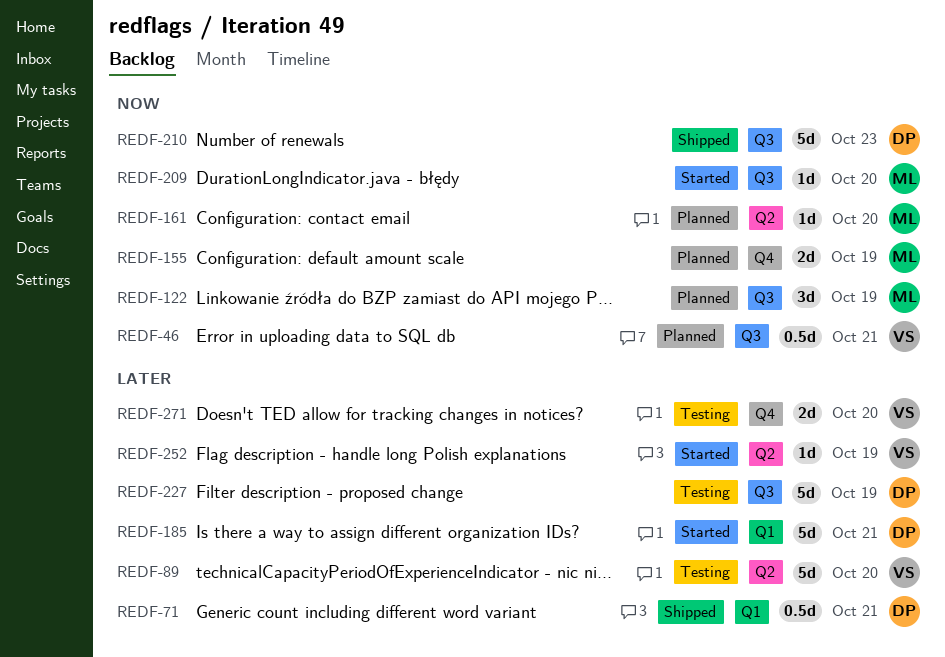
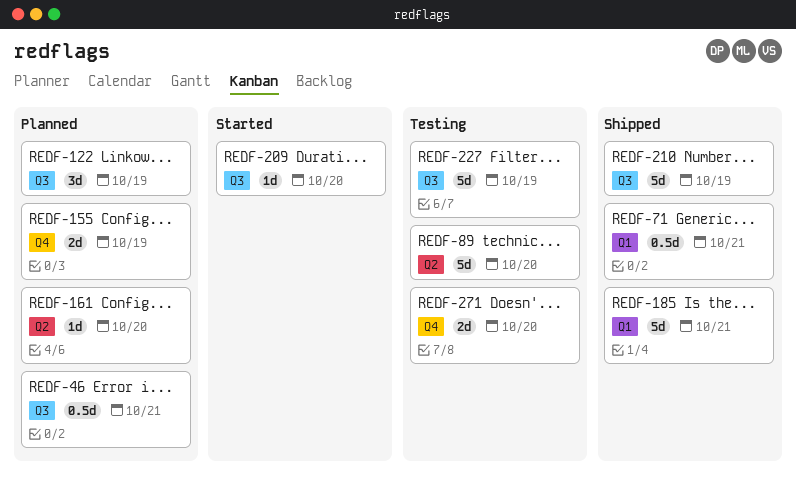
REDF-185, status: Started -> Shipped
REDF-210, due: Oct 23 -> Oct 19
REDF-252: present -> none

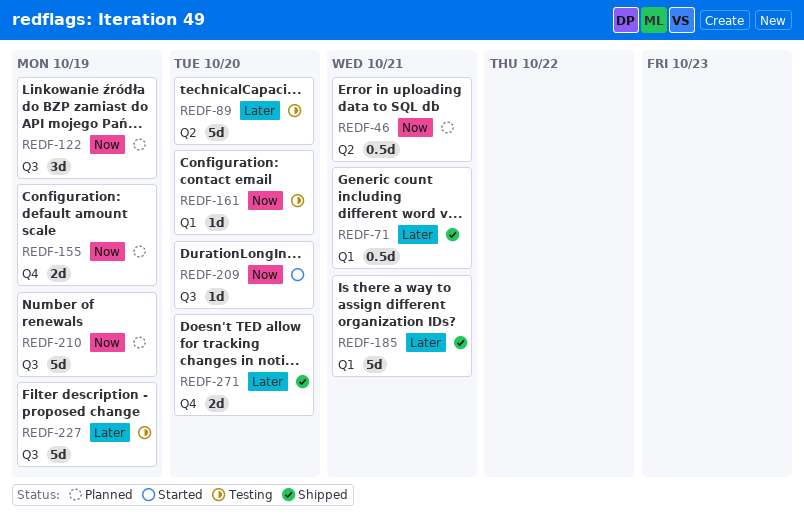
REDF-46, label: Q3 -> Q2
REDF-161, status: Planned -> Testing
REDF-161, label: Q2 -> Q1
REDF-210, status: Shipped -> Planned
REDF-271, status: Testing -> Shipped

